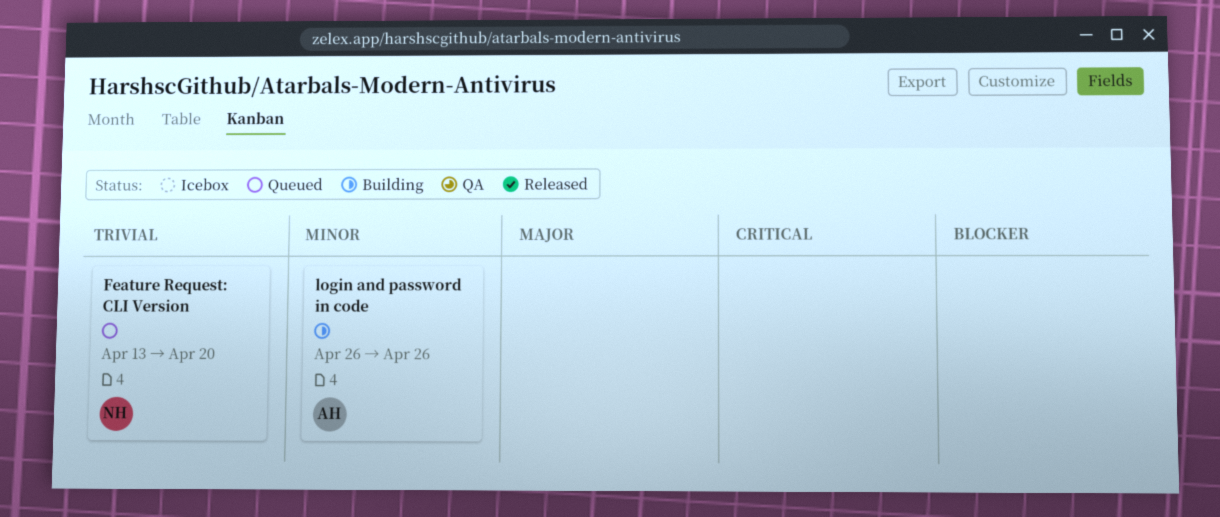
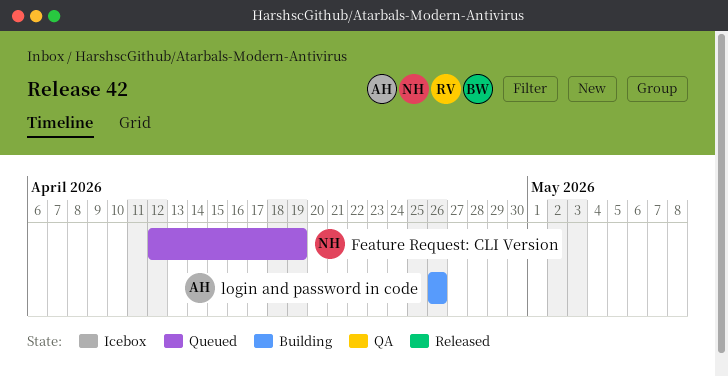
Feature Request: CLI Version, start: Apr 13 -> Apr 12
Feature Request: CLI Version, due: Apr 20 -> Apr 19

